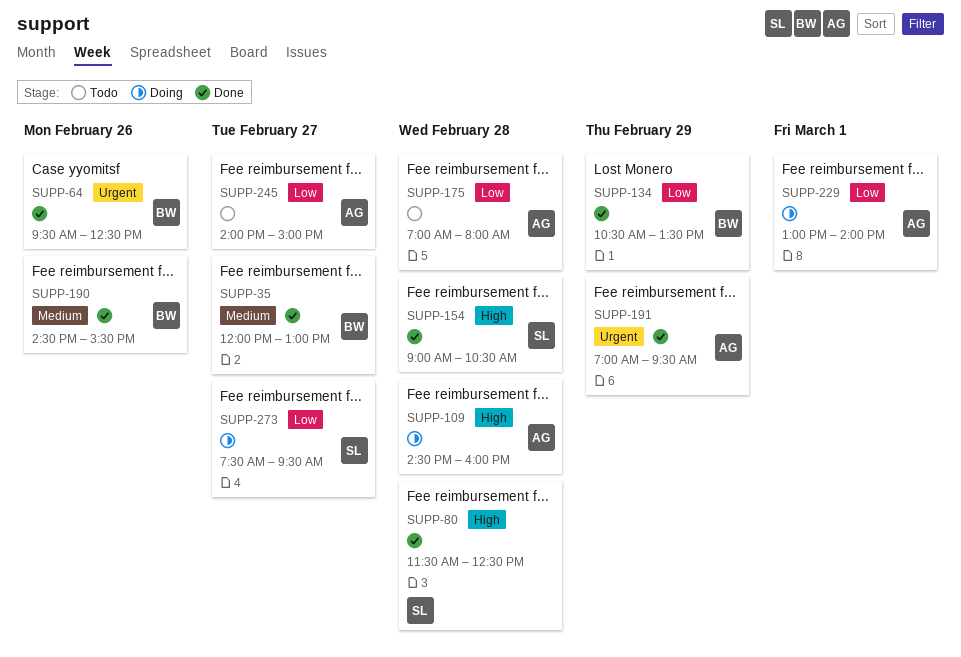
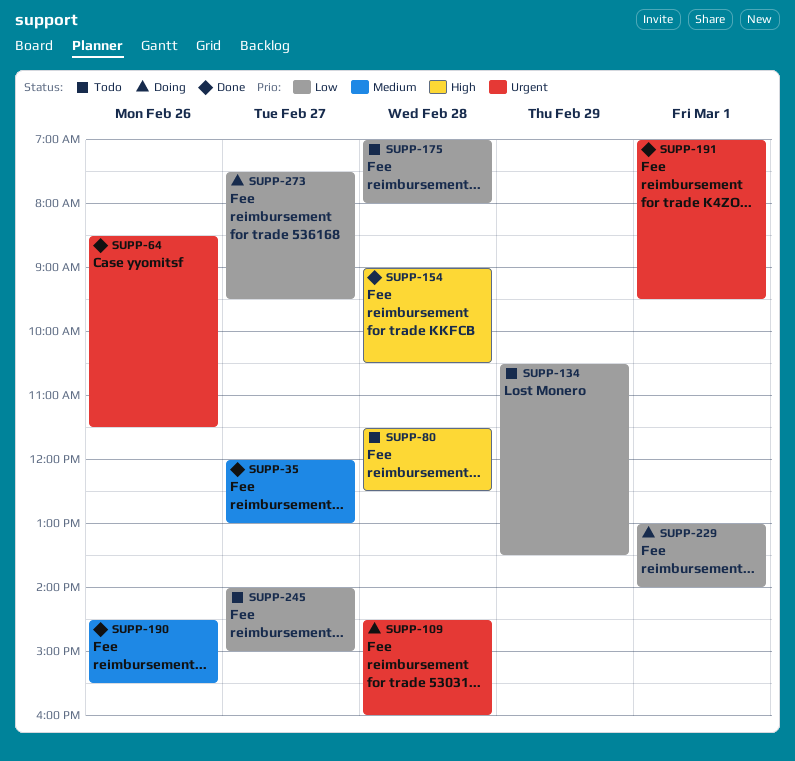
SUPP-64, begins: 09:30 -> 08:30
SUPP-64, ends: 12:30 -> 11:30
SUPP-80, status: Done -> Todo
SUPP-109, priority: High -> Urgent
SUPP-134, status: Done -> Todo
SUPP-191, day: Feb 29 -> Mar 1

